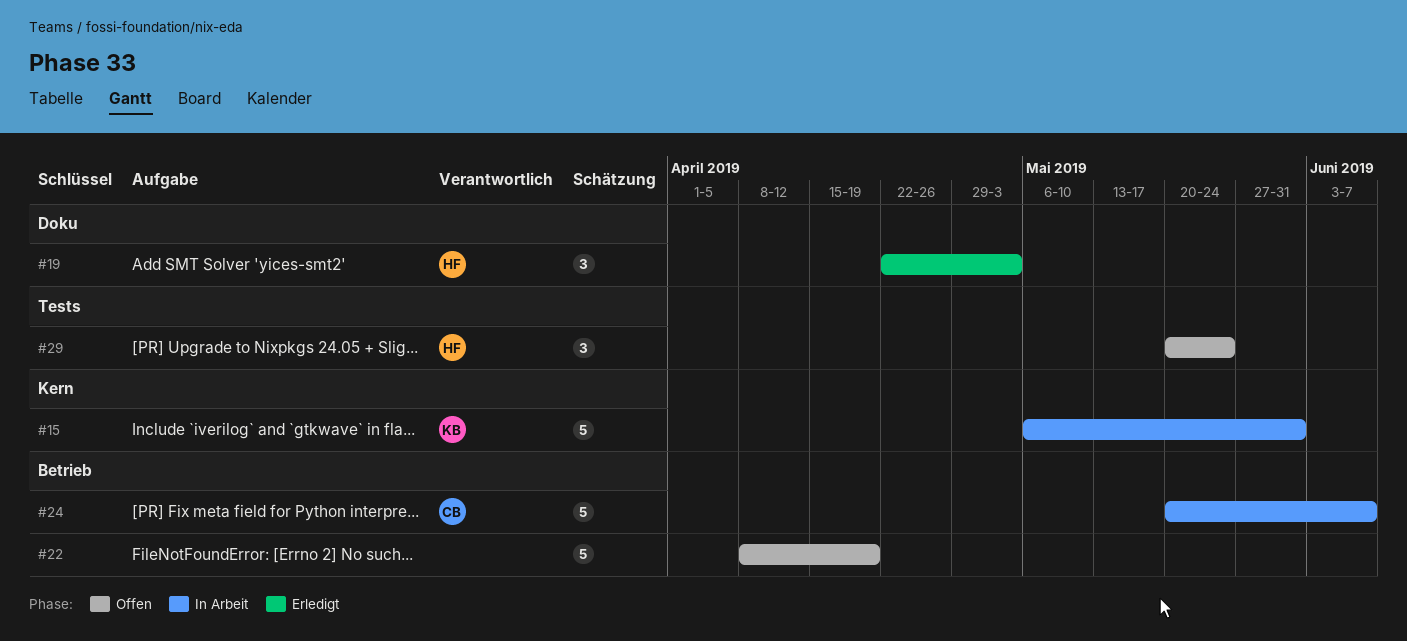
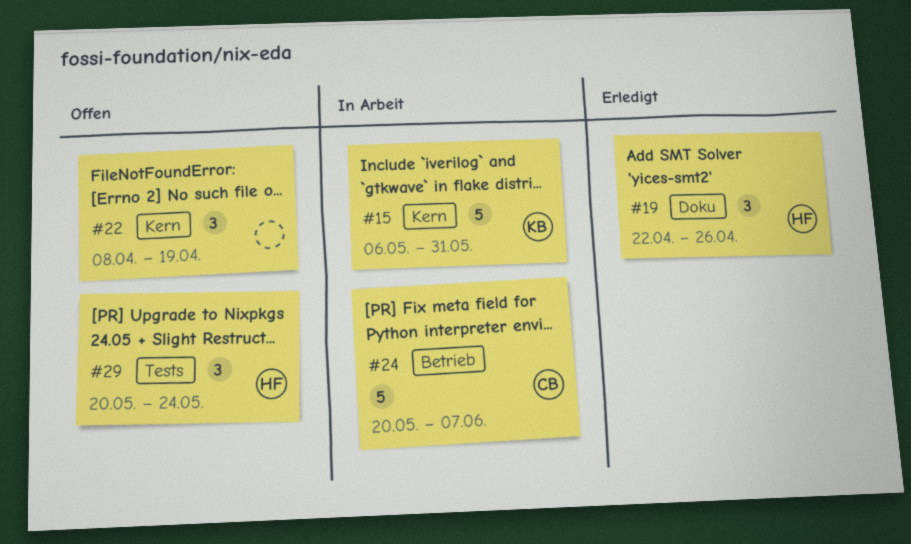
#19, due: May 3 -> Apr 26
#22, label: Betrieb -> Kern
#22, estimate: 5 -> 3

